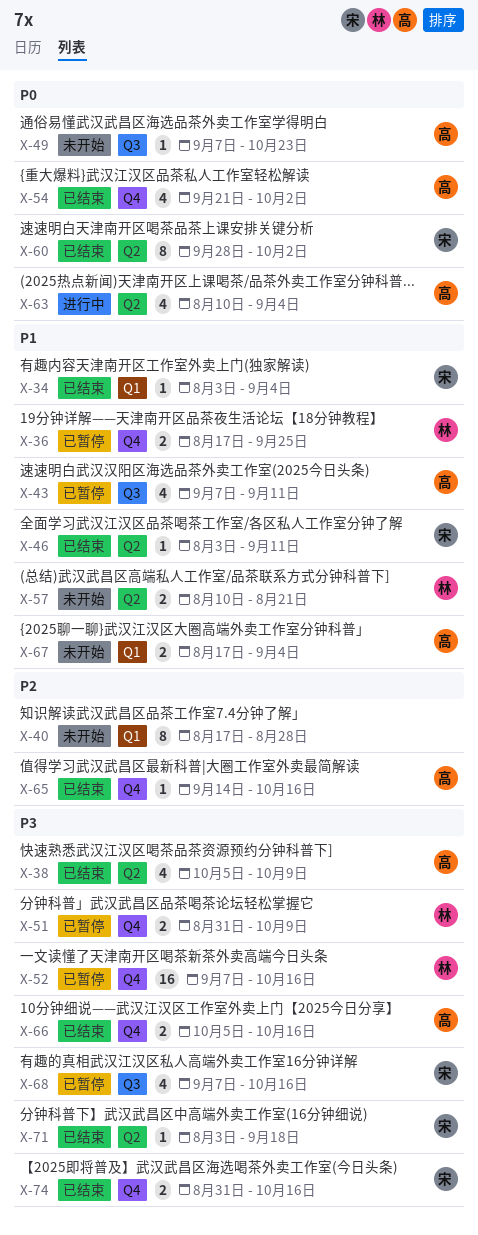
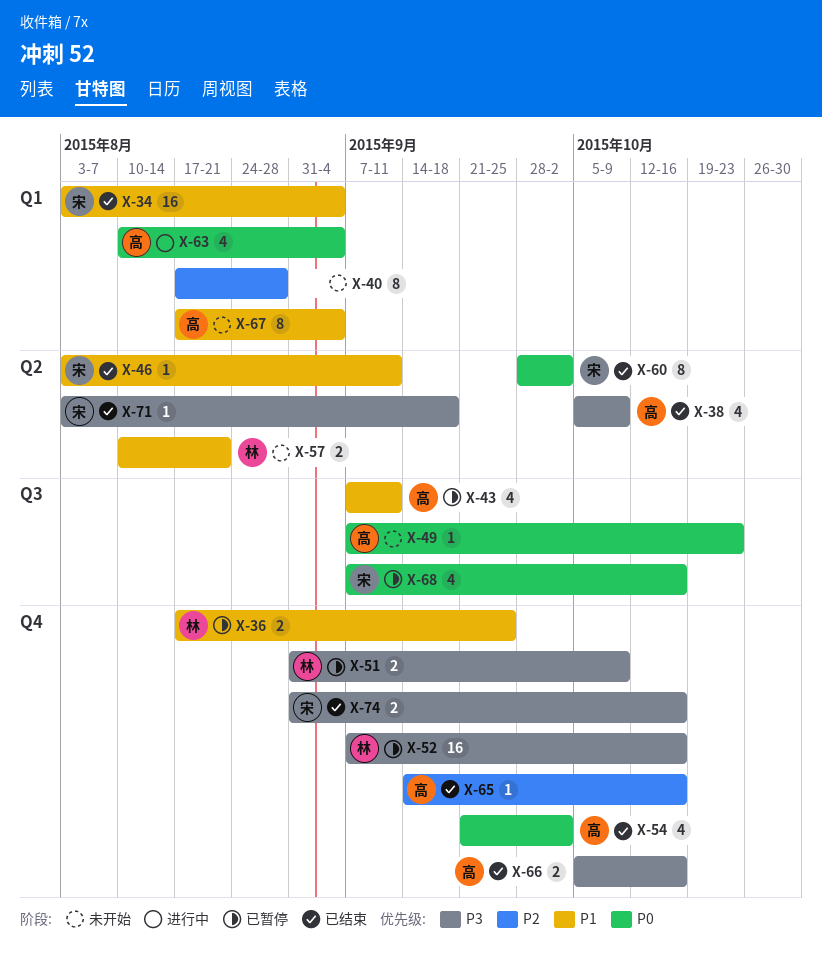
X-34, estimate: 1 -> 16
X-63, label: Q2 -> Q1
X-67, estimate: 2 -> 8
X-68, priority: P3 -> P0

